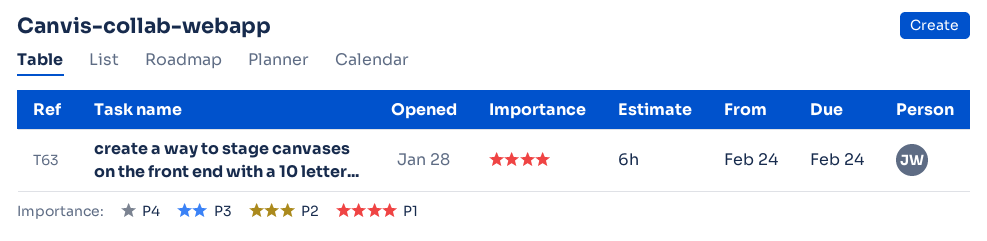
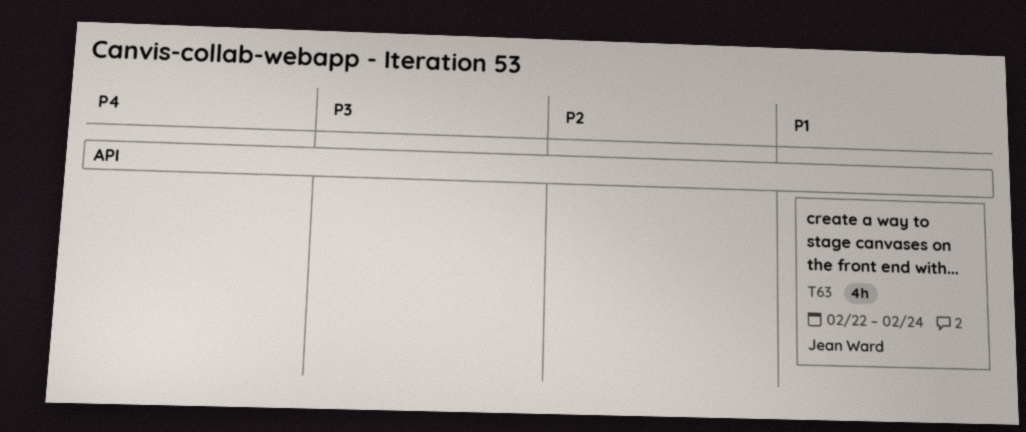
T63, estimate: 6h -> 4h
T63, start: Feb 24 -> Feb 22

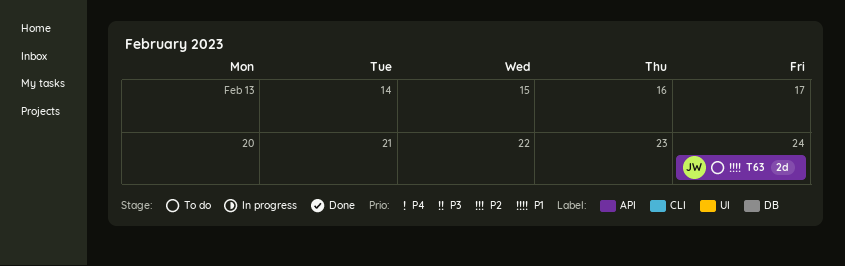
T63, estimate: 4h -> 2d
T63, start: Feb 22 -> Feb 24

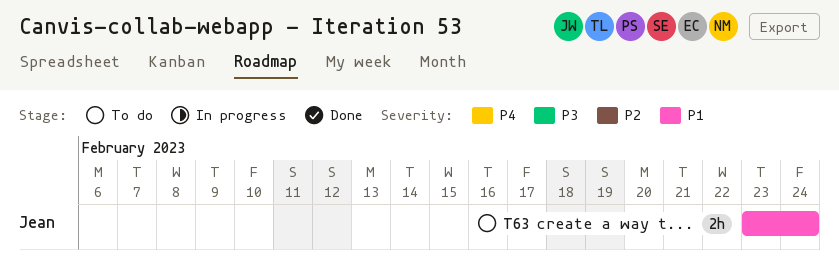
T63, estimate: 2d -> 2h
T63, start: Feb 24 -> Feb 23

